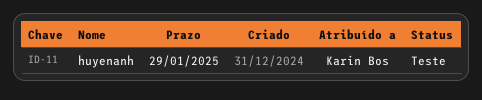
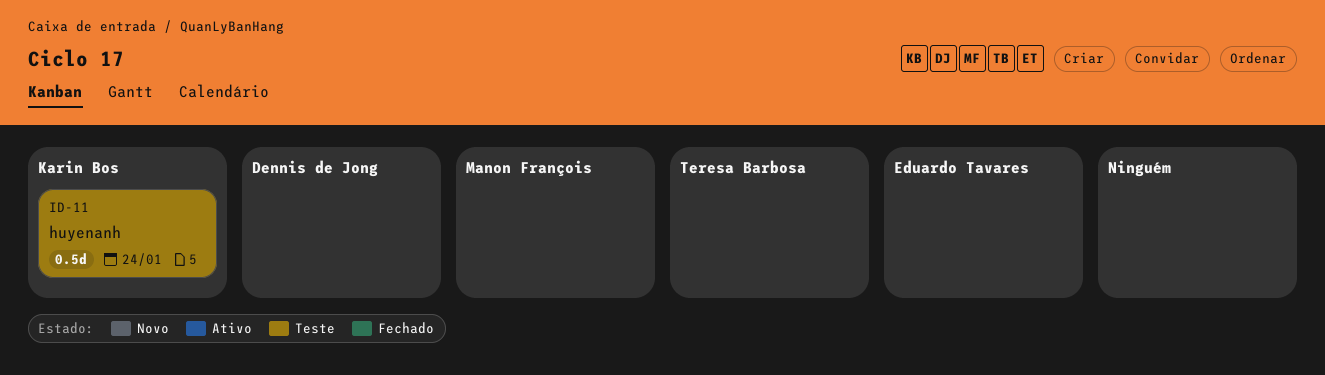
ID-11, due: Jan 29 -> Jan 24

